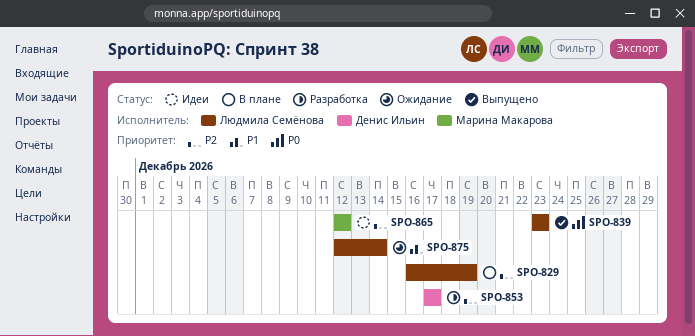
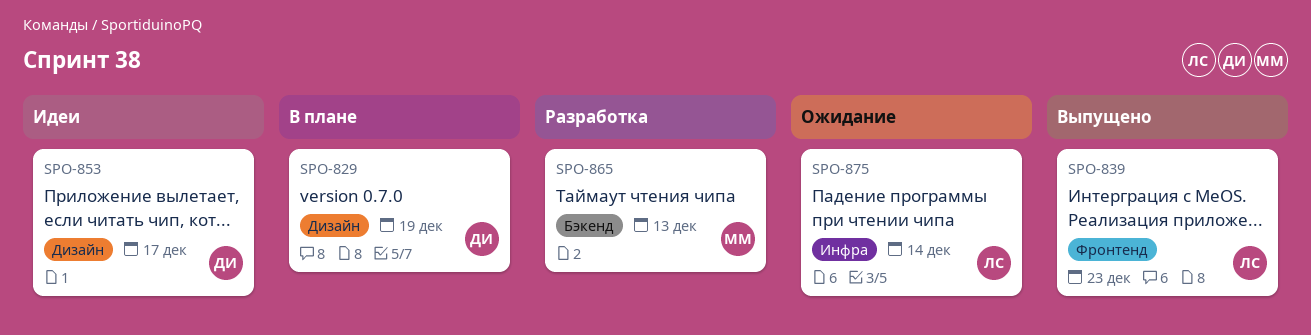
SPO-829, owner: Людмила Семёнова -> Денис Ильин
SPO-853, status: Разработка -> Идеи
SPO-865, status: Идеи -> Разработка
SPO-865, due: Dec 12 -> Dec 13

